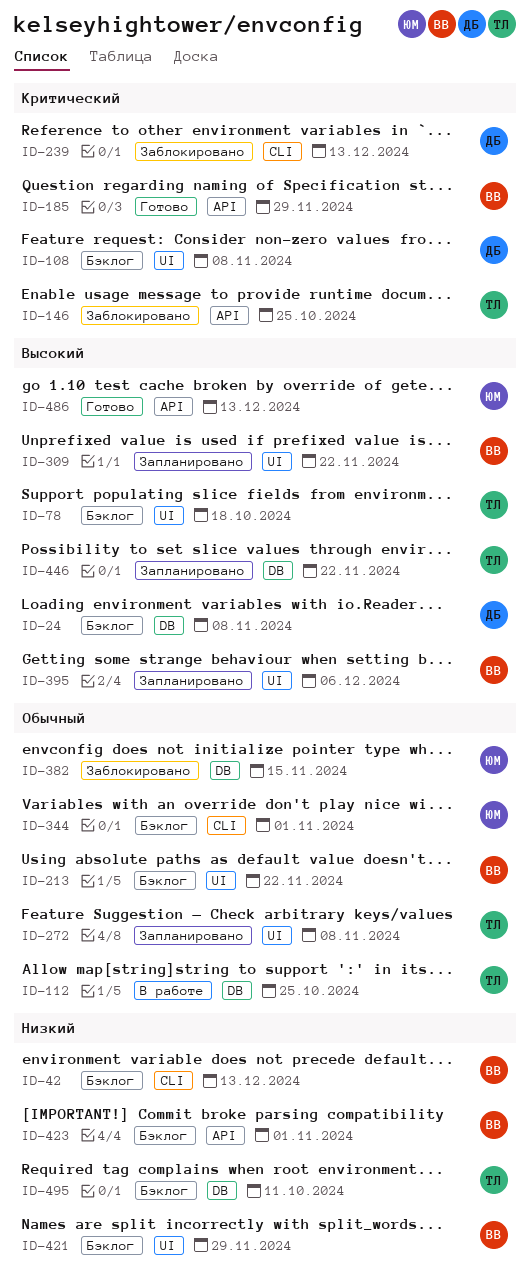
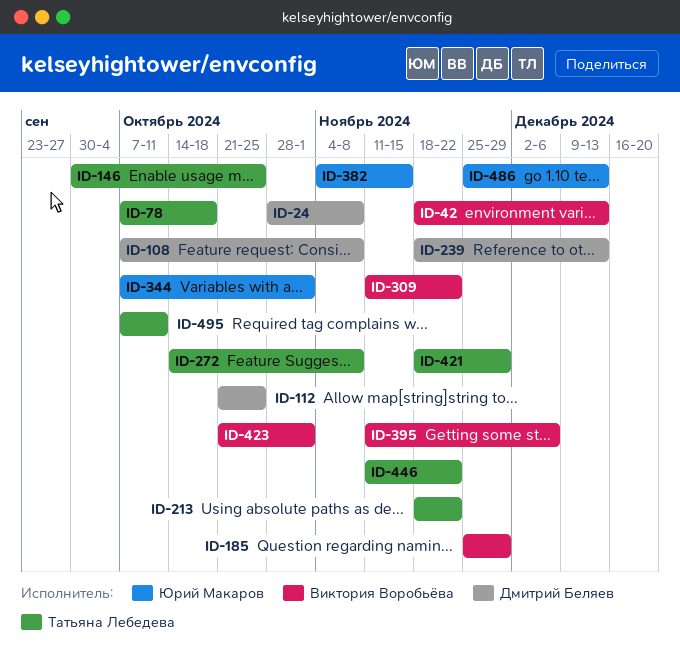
ID-112, owner: Татьяна Лебедева -> Дмитрий Беляев
ID-213, owner: Виктория Воробьёва -> Татьяна Лебедева
ID-421, owner: Виктория Воробьёва -> Татьяна Лебедева

